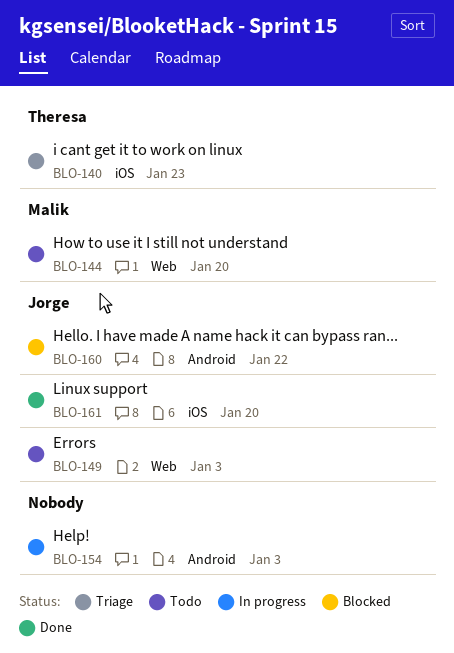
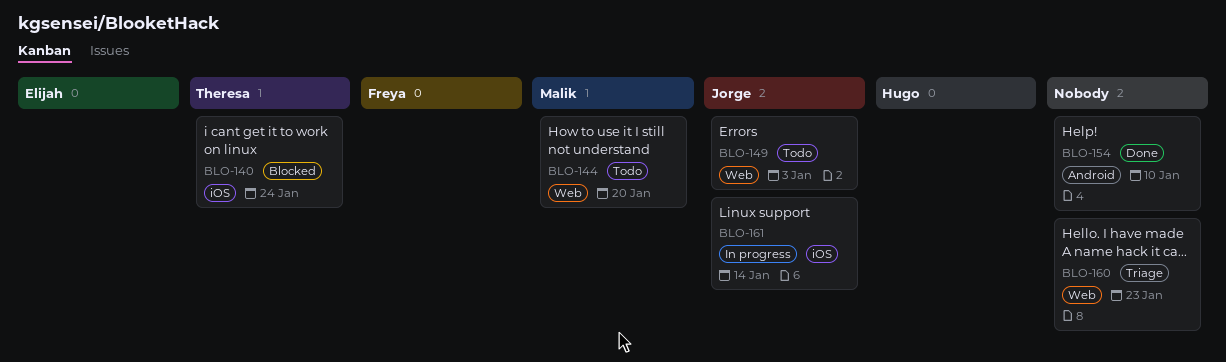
BLO-140, status: Triage -> Blocked
BLO-140, due: Jan 23 -> Jan 24
BLO-154, status: In progress -> Done
BLO-154, due: Jan 3 -> Jan 10
BLO-160, status: Blocked -> Triage
BLO-160, owner: Jorge -> none
BLO-160, label: Android -> Web
BLO-160, due: Jan 22 -> Jan 23
BLO-161, status: Done -> In progress
BLO-161, due: Jan 20 -> Jan 14

